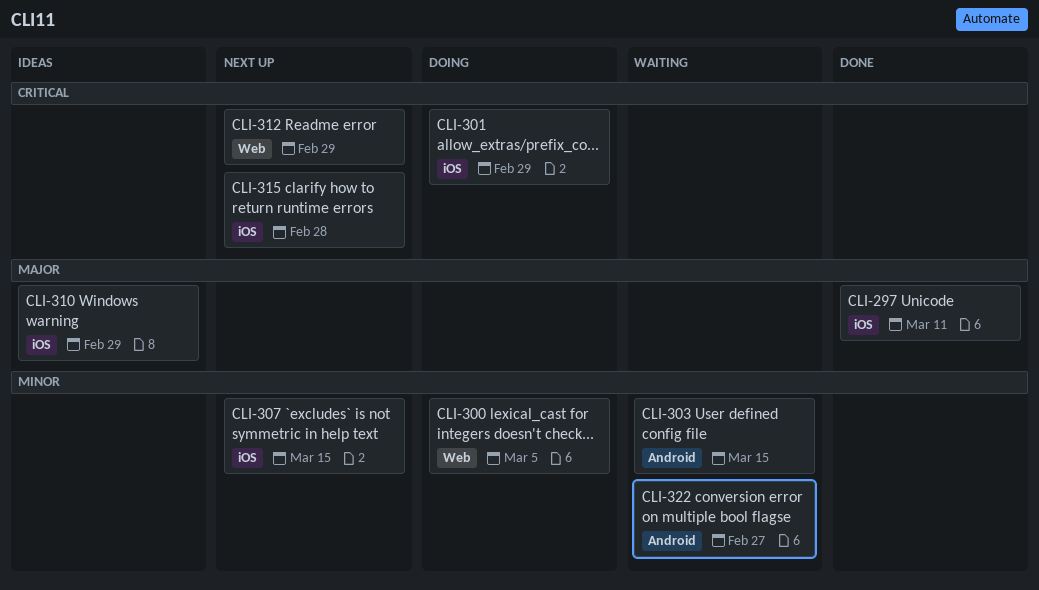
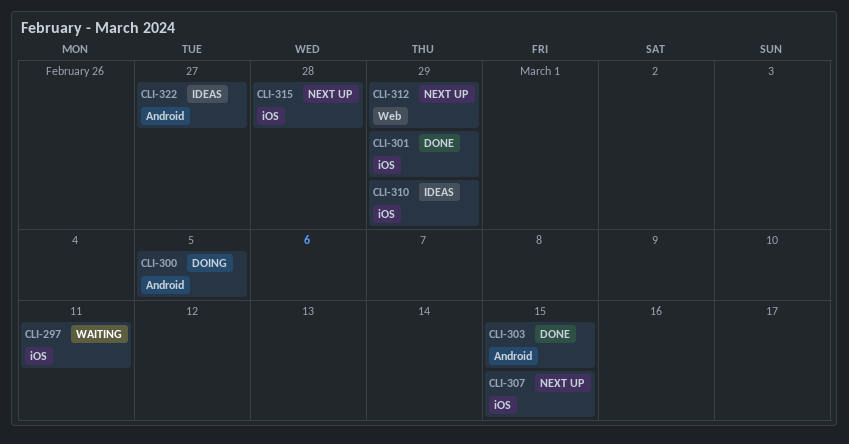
CLI-297, status: Done -> Waiting
CLI-300, label: Web -> Android
CLI-301, status: Doing -> Done
CLI-303, status: Waiting -> Done
CLI-322, status: Waiting -> Ideas

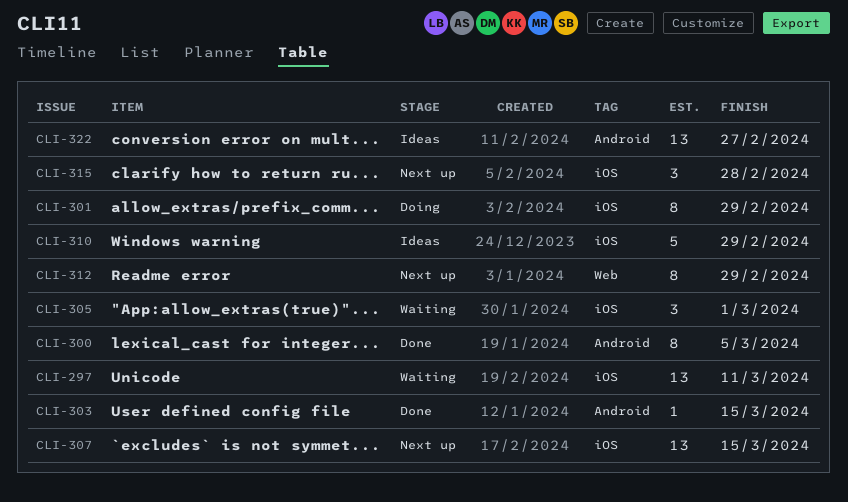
CLI-300, status: Doing -> Done
CLI-301, status: Done -> Doing
CLI-305: none -> present

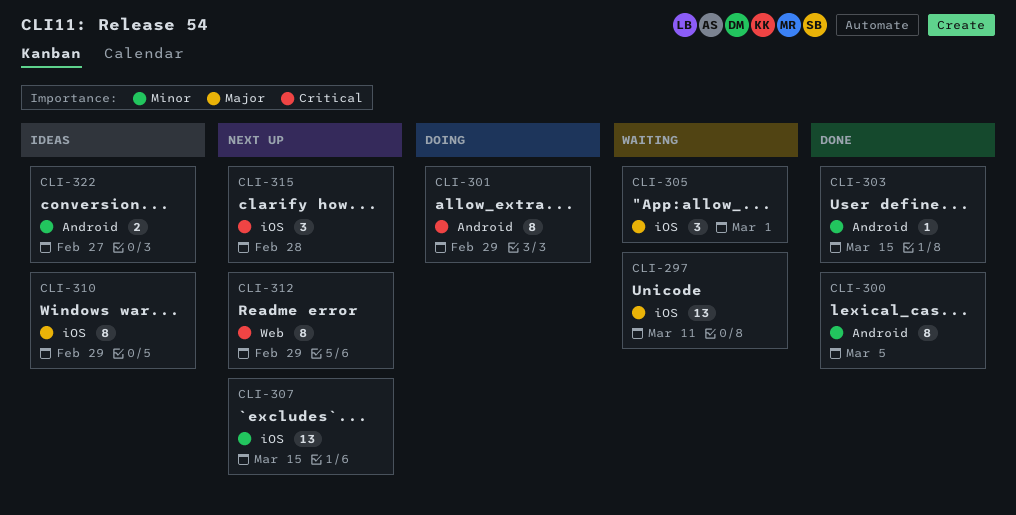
CLI-301, label: iOS -> Android
CLI-310, estimate: 5 -> 8
CLI-322, estimate: 13 -> 2

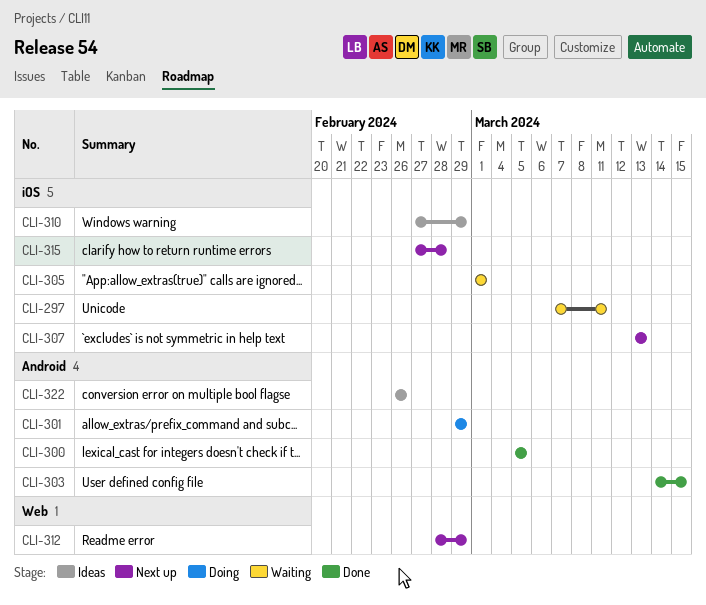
CLI-307, due: Mar 15 -> Mar 13
CLI-322, due: Feb 27 -> Feb 26

